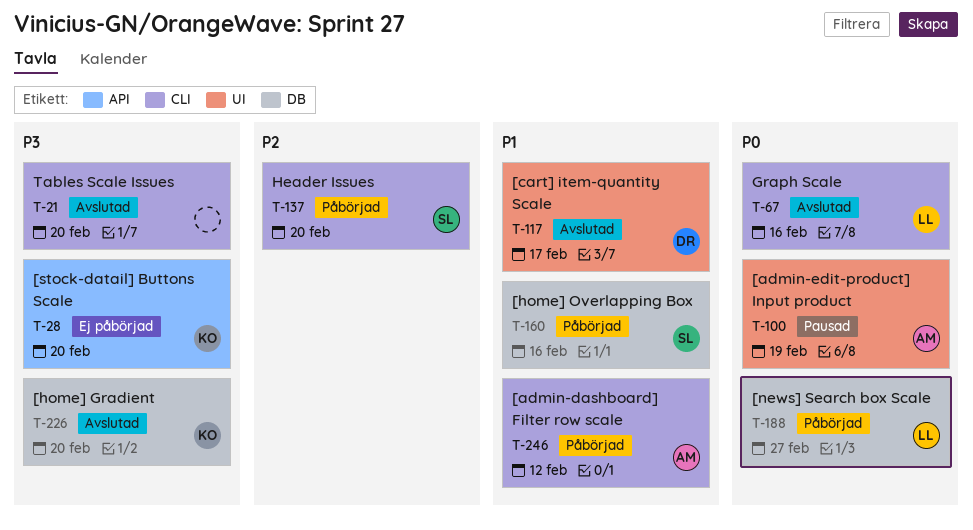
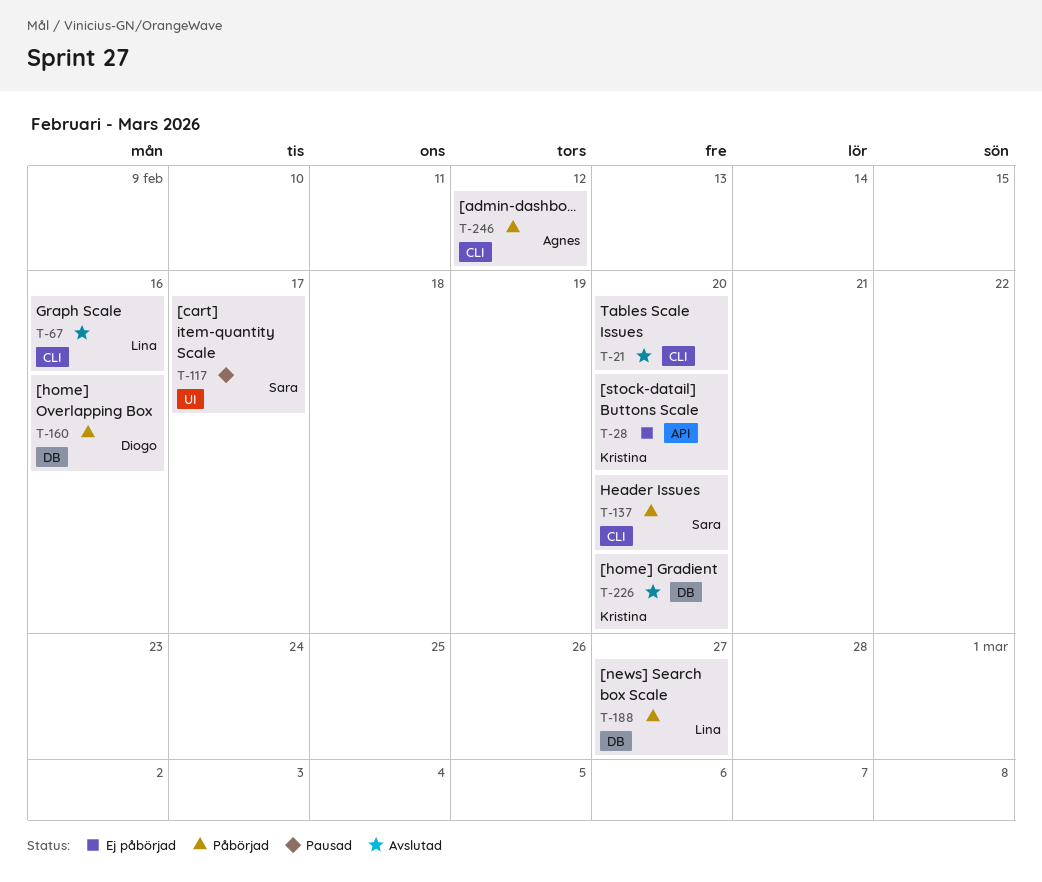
T-100: present -> none
T-117, status: Avslutad -> Pausad
T-117, owner: Diogo -> Sara
T-160, owner: Sara -> Diogo

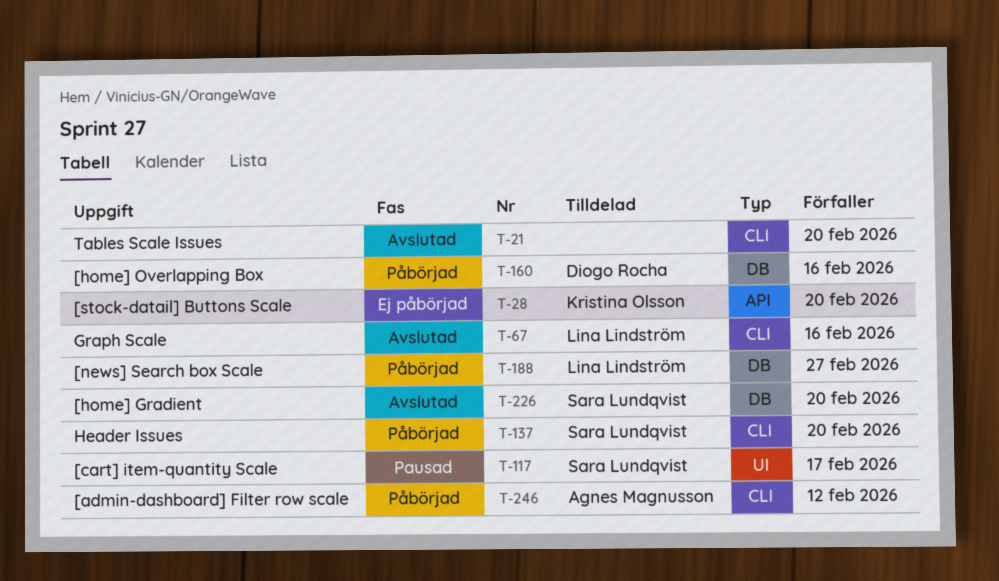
T-226, owner: Kristina Olsson -> Sara Lundqvist

